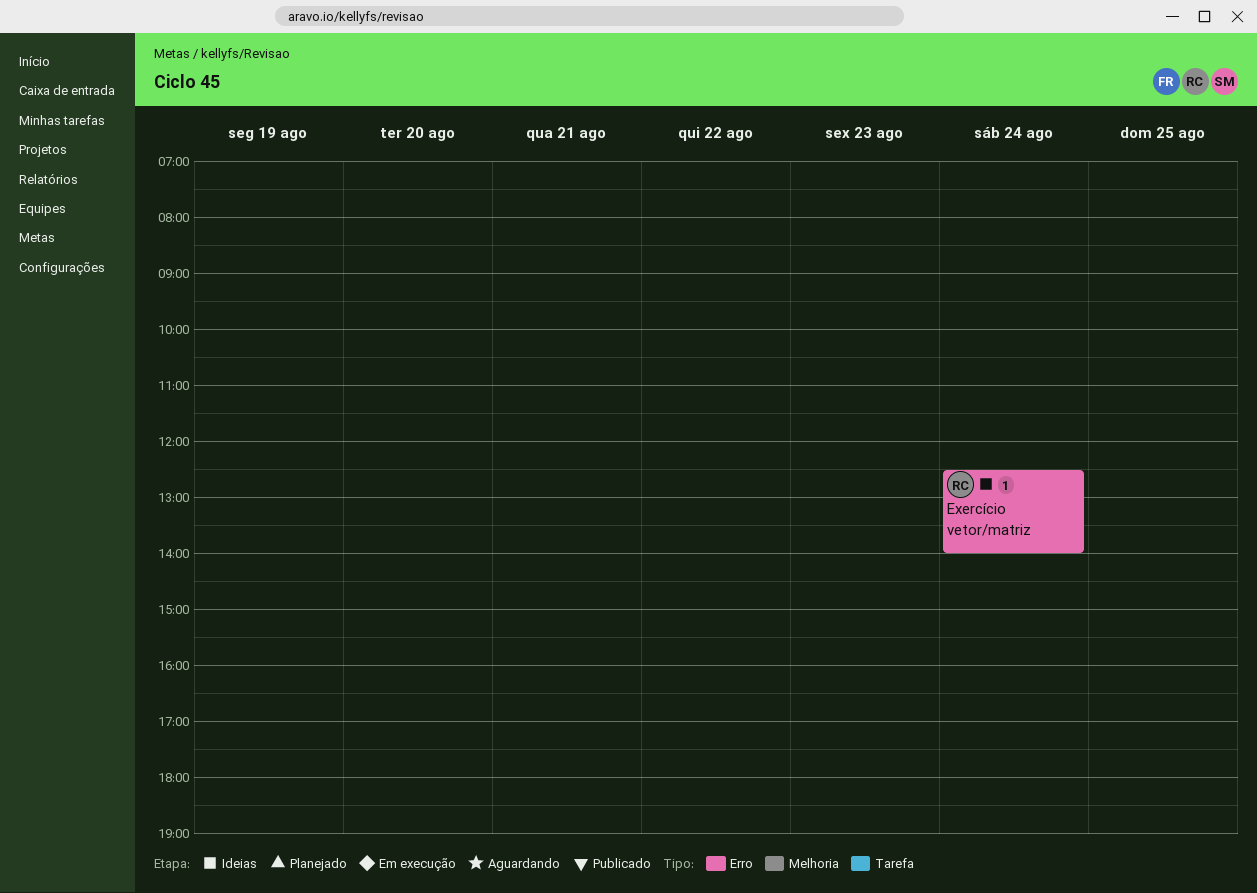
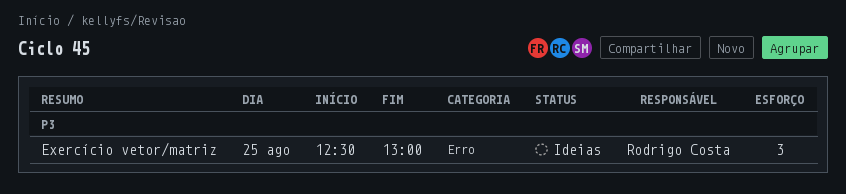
Exercício vetor/matriz, estimate: 1 -> 3
Exercício vetor/matriz, day: Aug 24 -> Aug 25
Exercício vetor/matriz, ends: 14:00 -> 13:00

